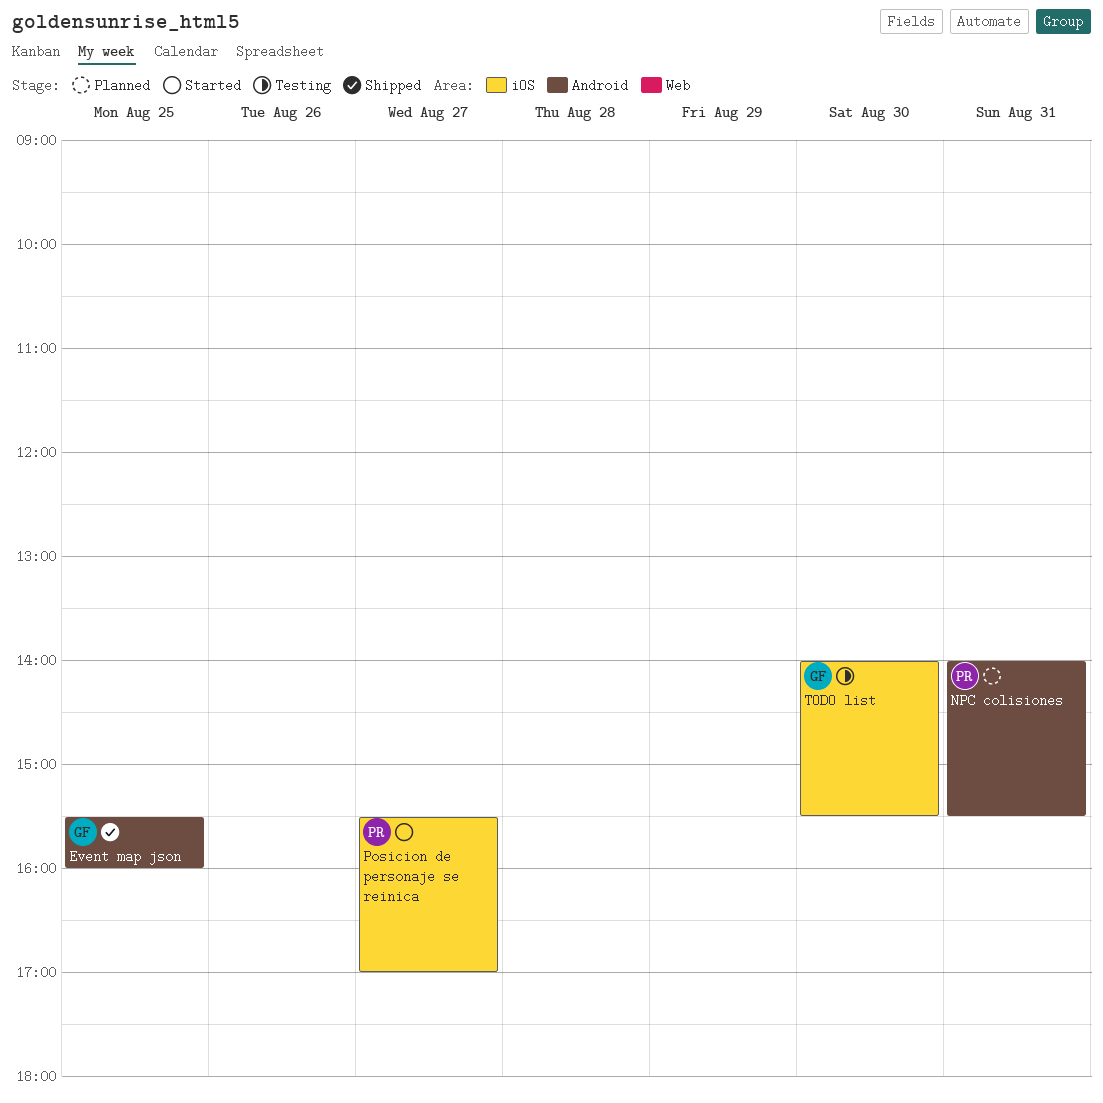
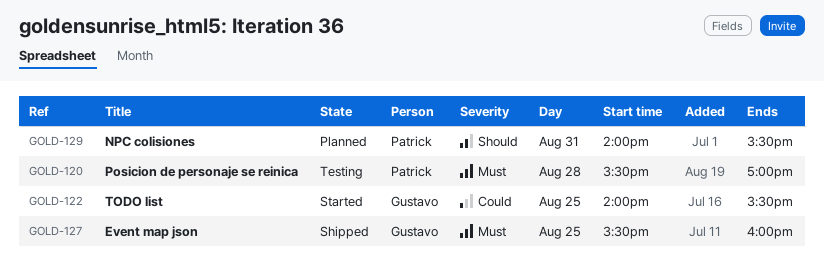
Posicion de personaje se reinica, status: Started -> Testing
Posicion de personaje se reinica, day: Aug 27 -> Aug 28
TODO list, status: Testing -> Started
TODO list, day: Aug 30 -> Aug 25

